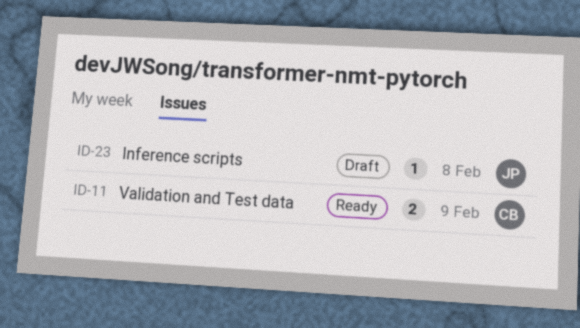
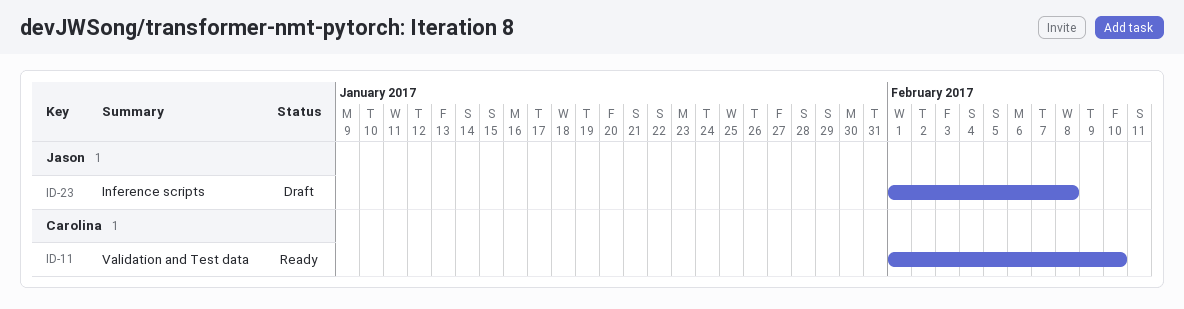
ID-11, due: Feb 9 -> Feb 10

